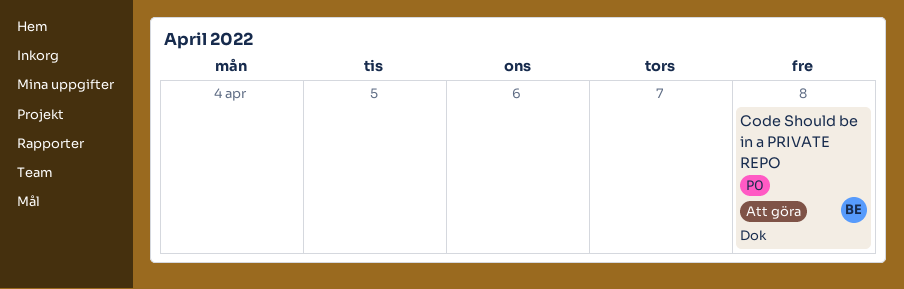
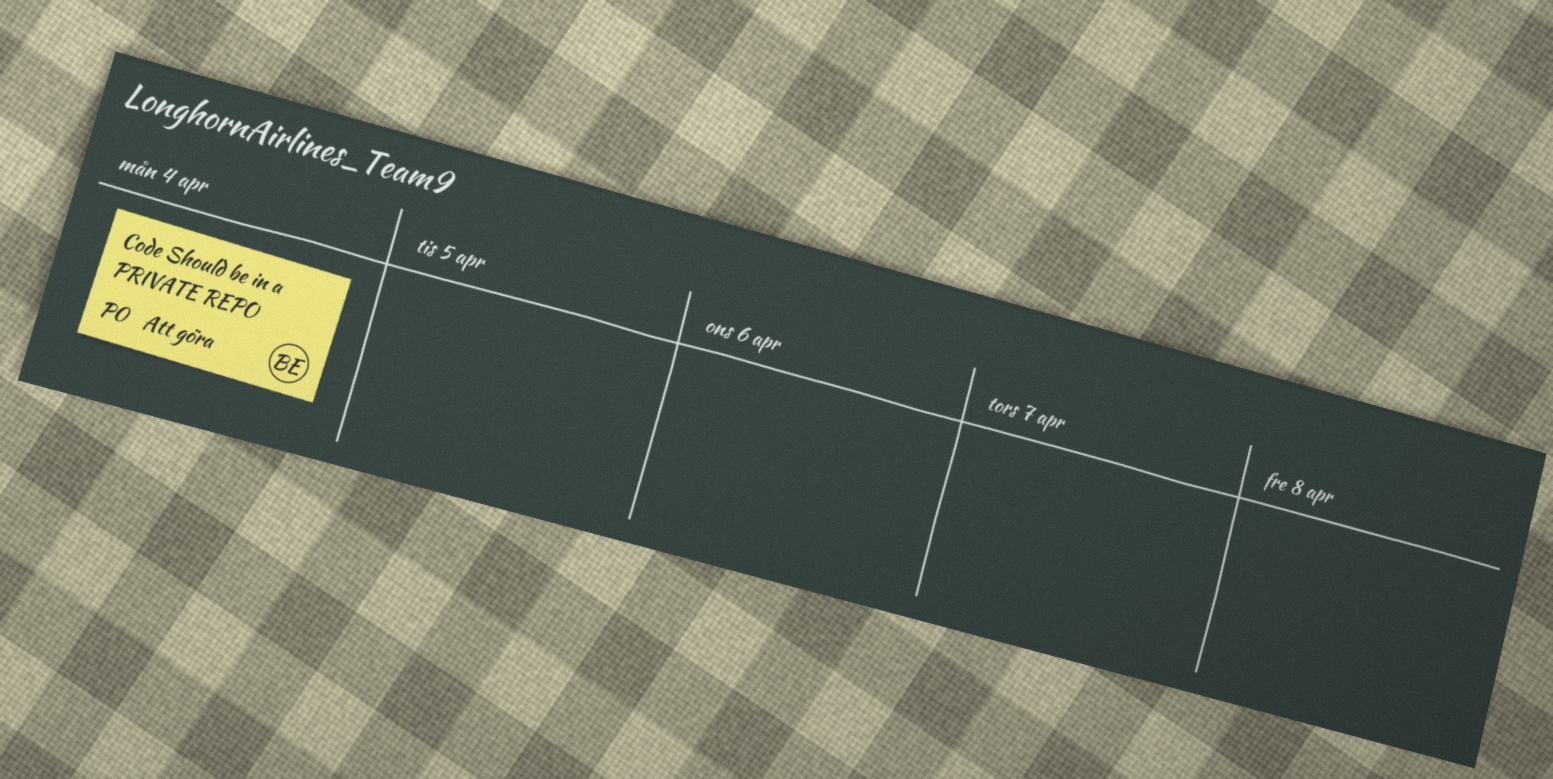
Code Should be in a PRIVATE REPO, due: Apr 8 -> Apr 4

